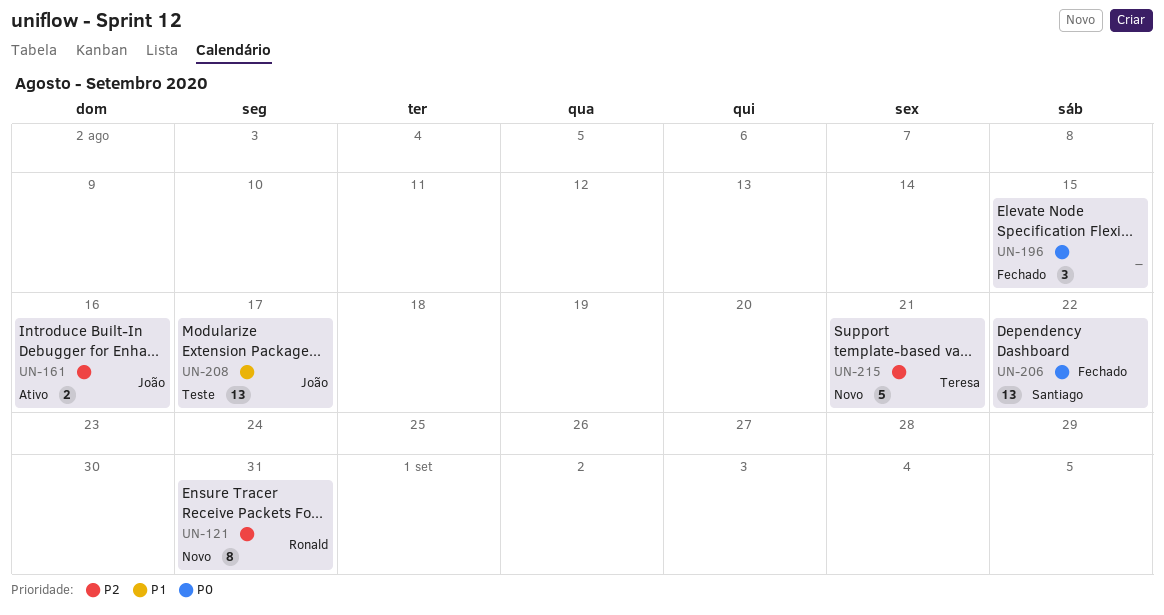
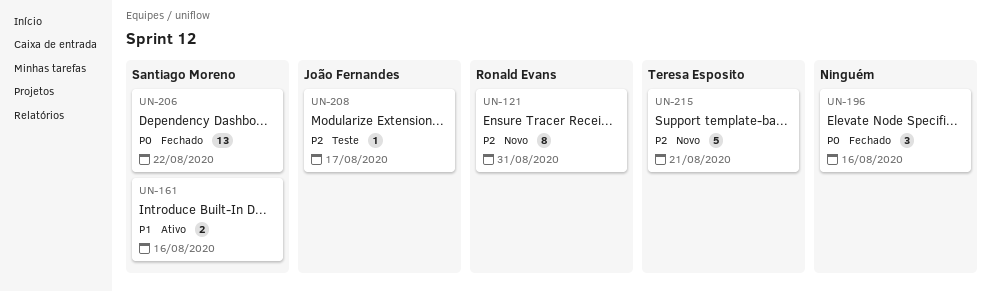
UN-161, owner: João Fernandes -> Santiago Moreno
UN-161, priority: P2 -> P1
UN-196, due: Aug 15 -> Aug 16
UN-208, priority: P1 -> P2
UN-208, estimate: 13 -> 1

